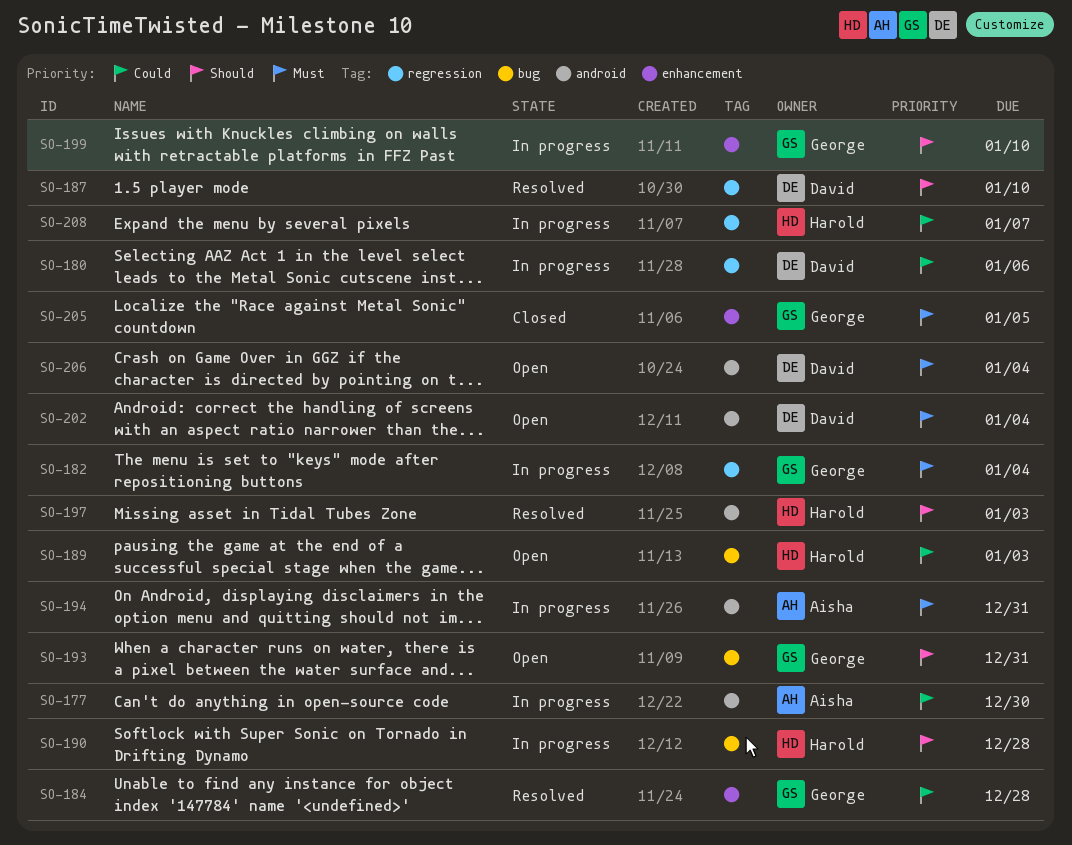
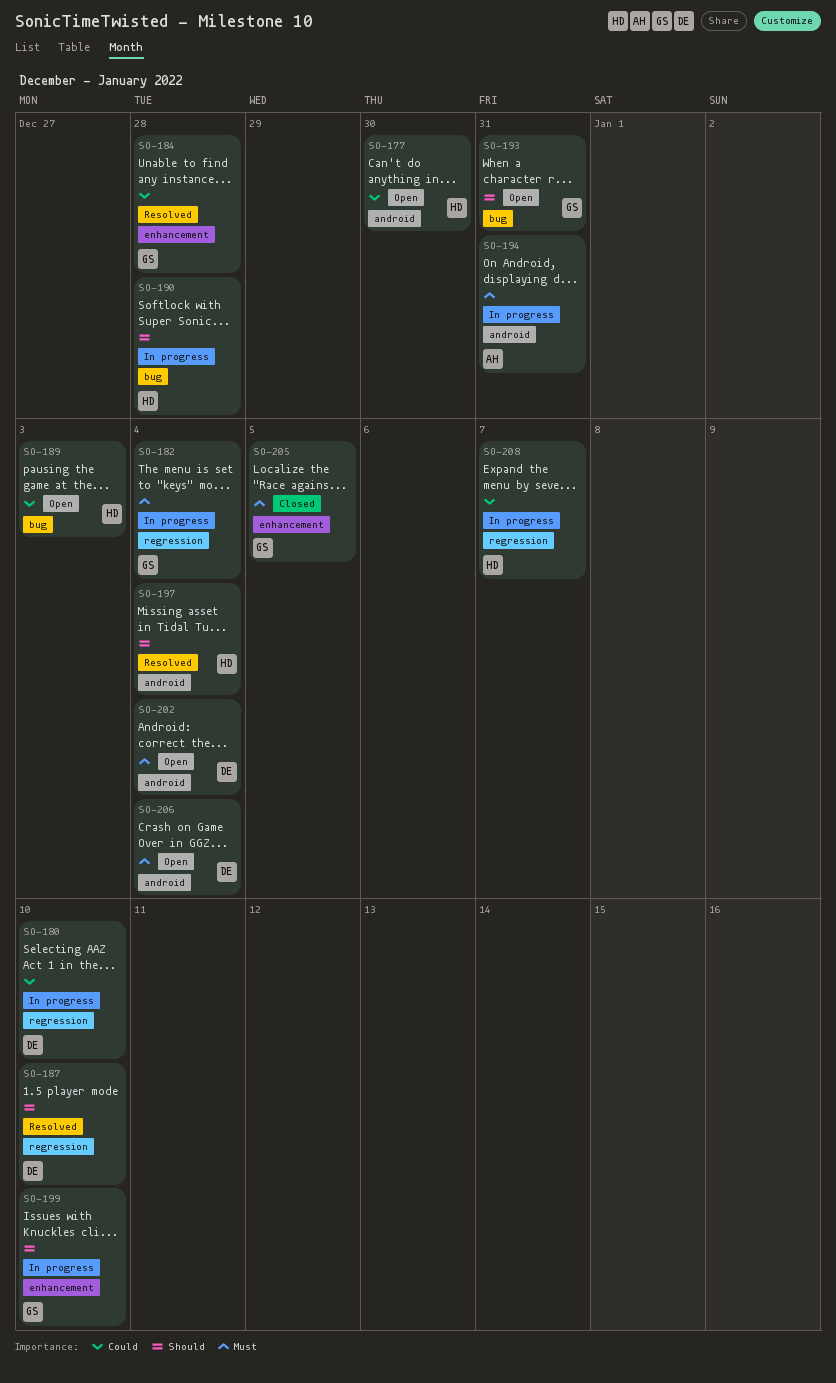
SO-177, status: In progress -> Open
SO-177, owner: Aisha -> Harold
SO-180, due: Jan 6 -> Jan 10
SO-197, due: Jan 3 -> Jan 4

